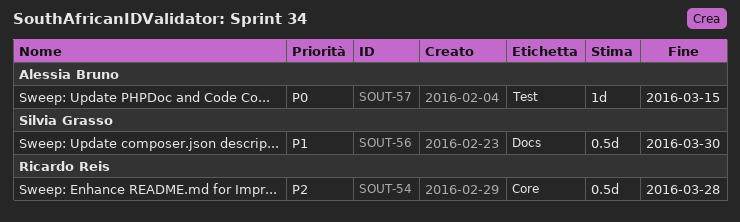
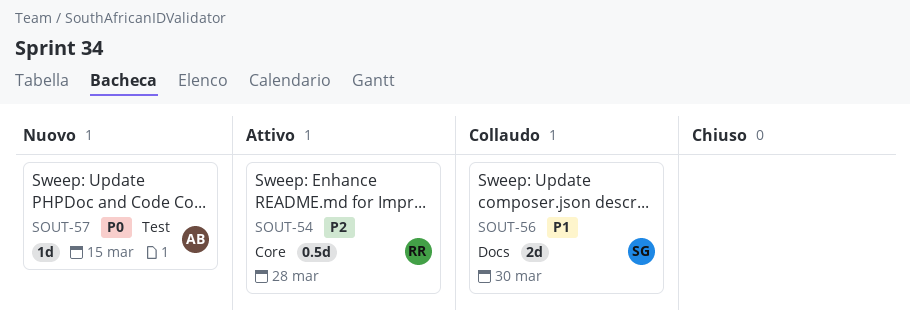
SOUT-56, estimate: 0.5d -> 2d

